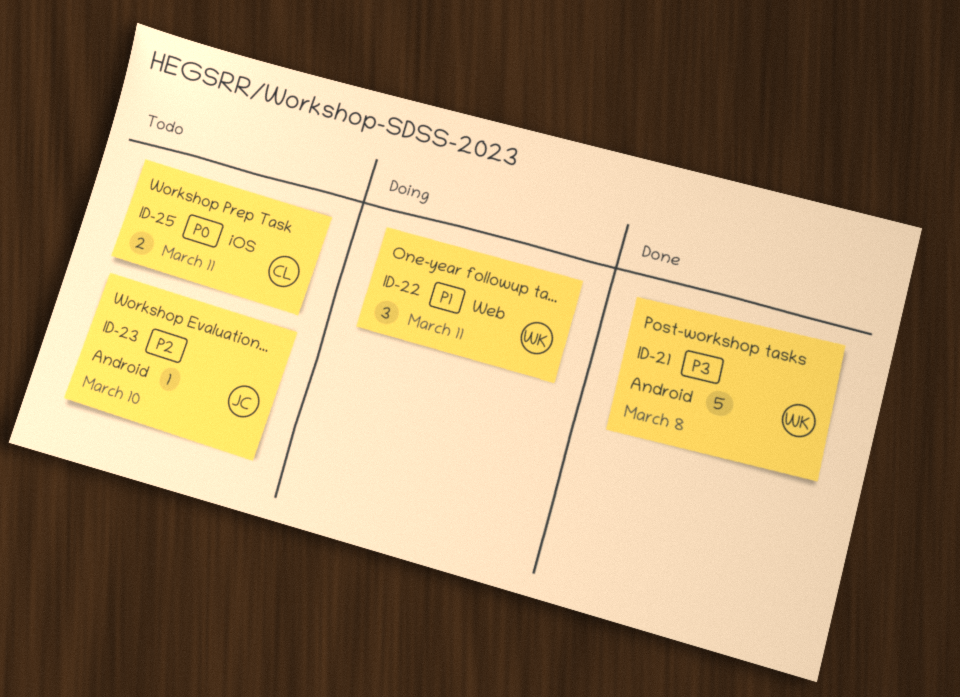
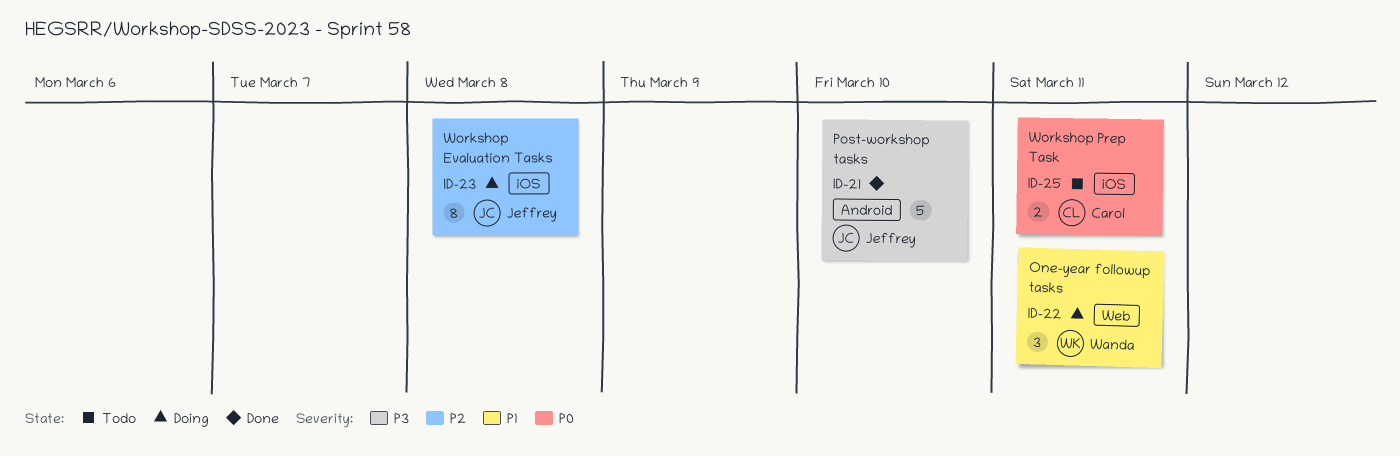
ID-21, owner: Wanda -> Jeffrey
ID-21, due: Mar 8 -> Mar 10
ID-23, status: Todo -> Doing
ID-23, label: Android -> iOS
ID-23, estimate: 1 -> 8
ID-23, due: Mar 10 -> Mar 8

